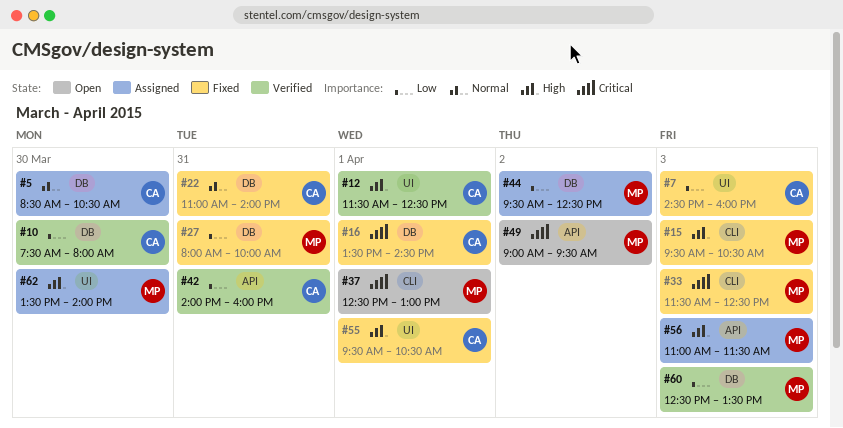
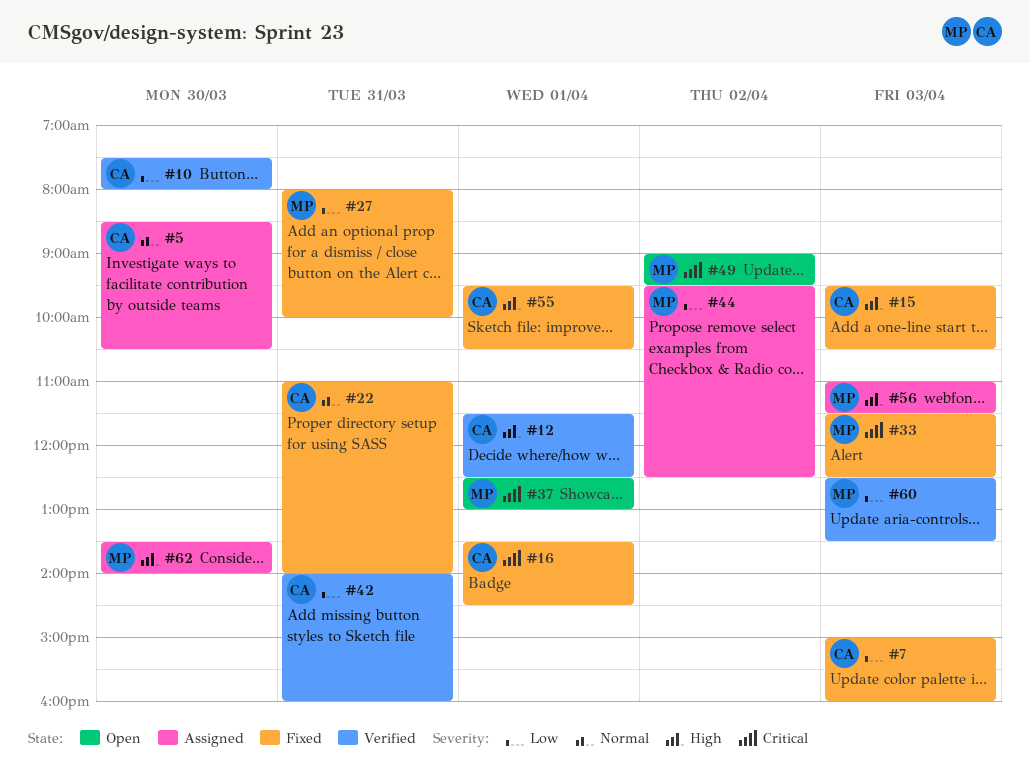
#7, begins: 14:30 -> 15:00
#15, owner: MP -> CA

